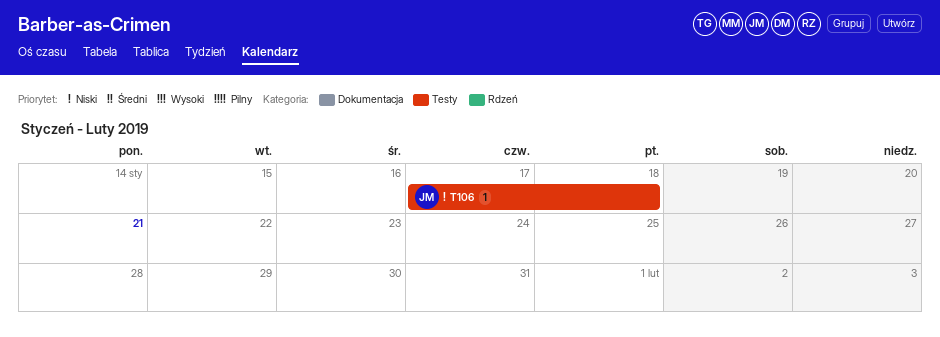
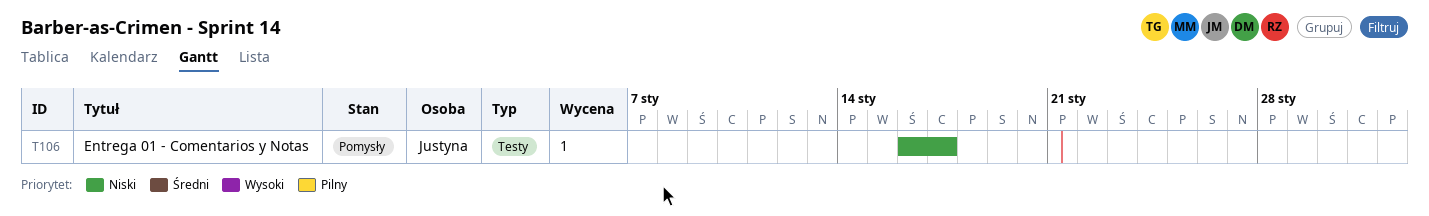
T106, start: Jan 17 -> Jan 16
T106, due: Jan 18 -> Jan 17

